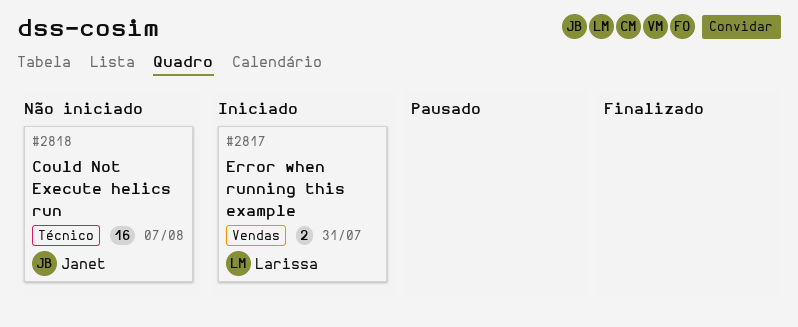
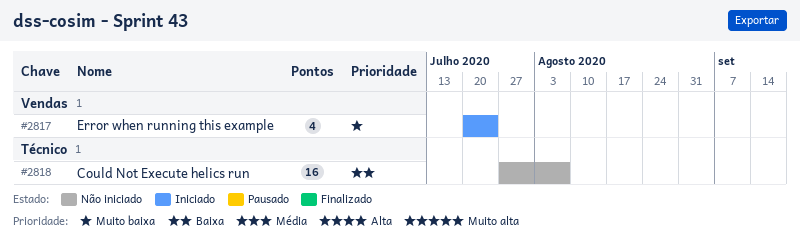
#2817, estimate: 2 -> 4
#2817, due: Jul 31 -> Jul 24

